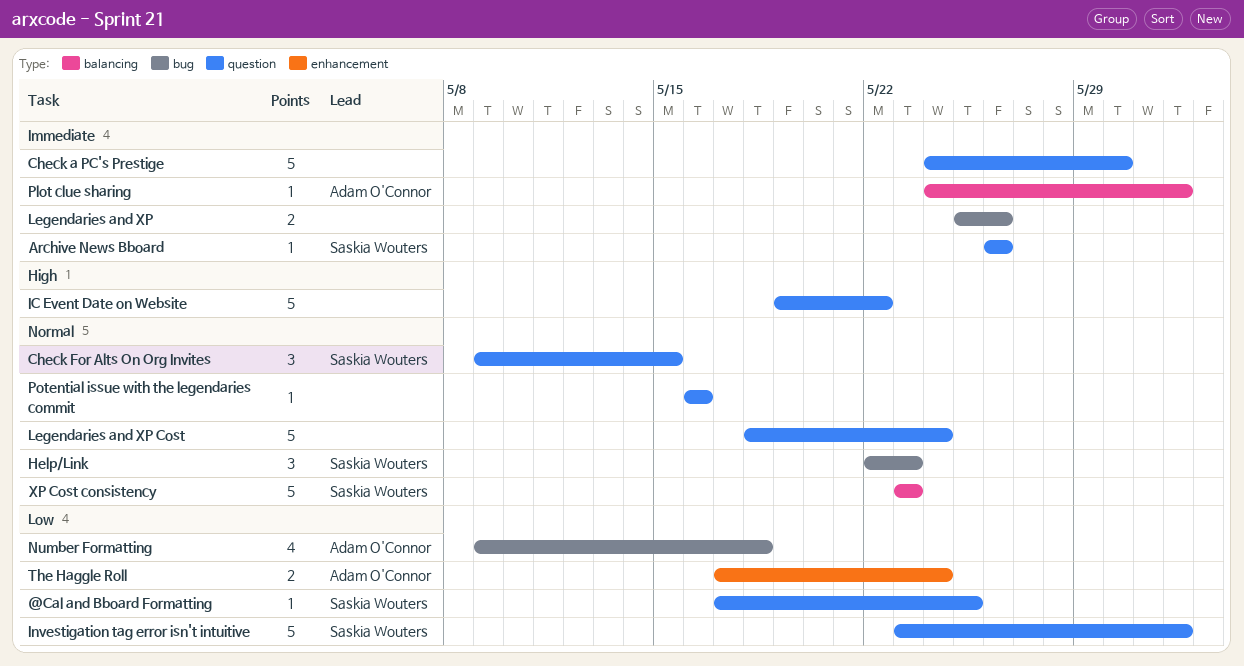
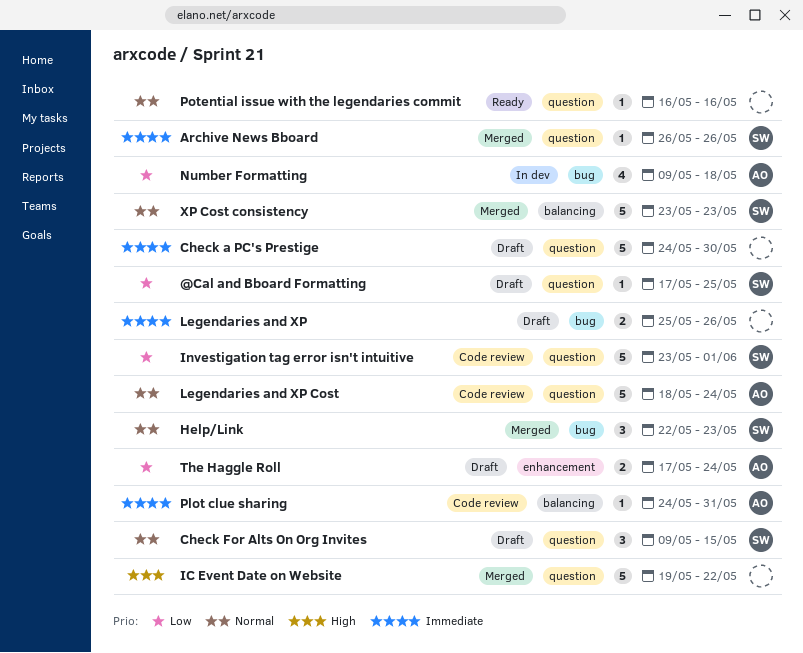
Legendaries and XP Cost, owner: none -> Adam O'Connor
Plot clue sharing, due: Jun 1 -> May 31

